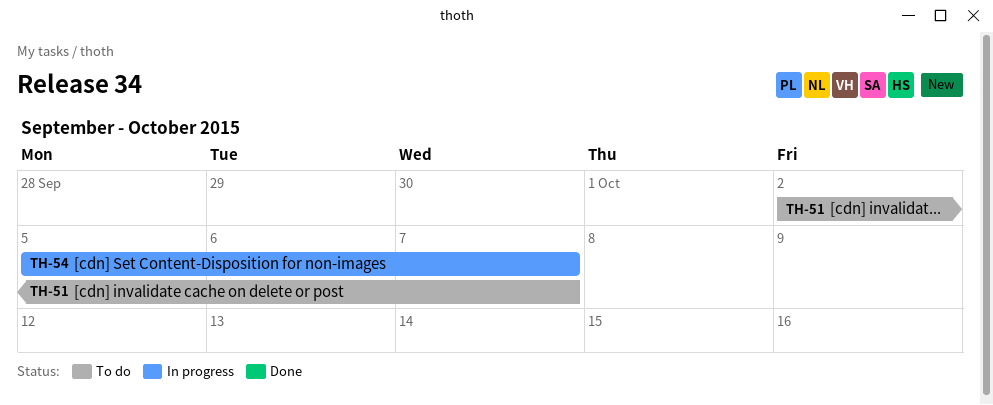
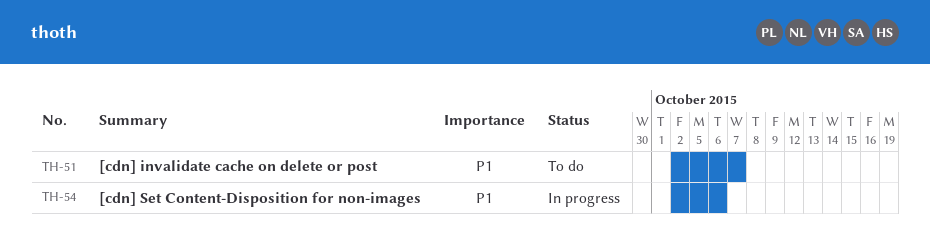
TH-54, start: Oct 5 -> Oct 2
TH-54, due: Oct 7 -> Oct 6

